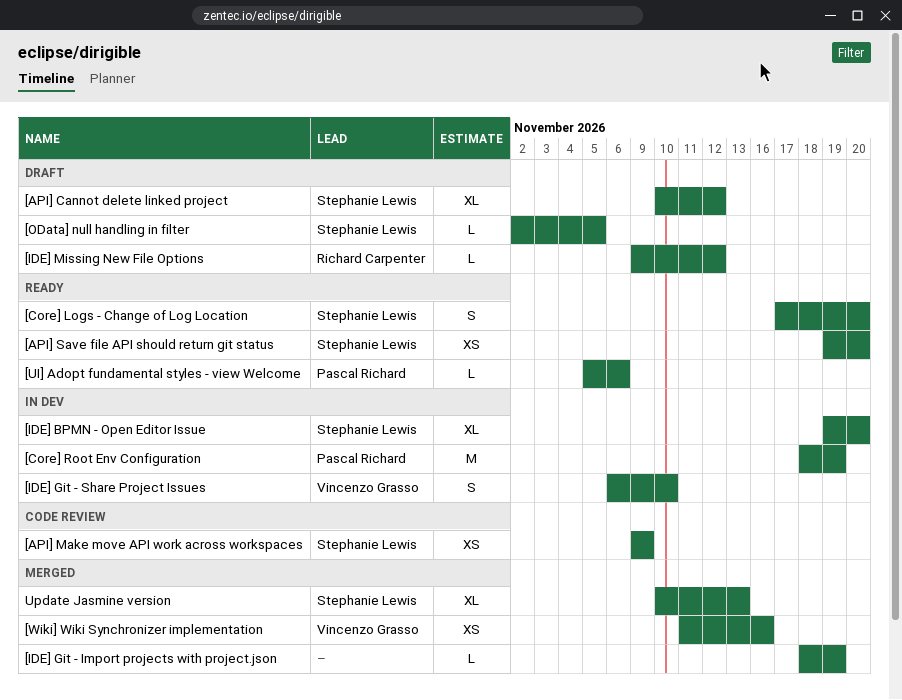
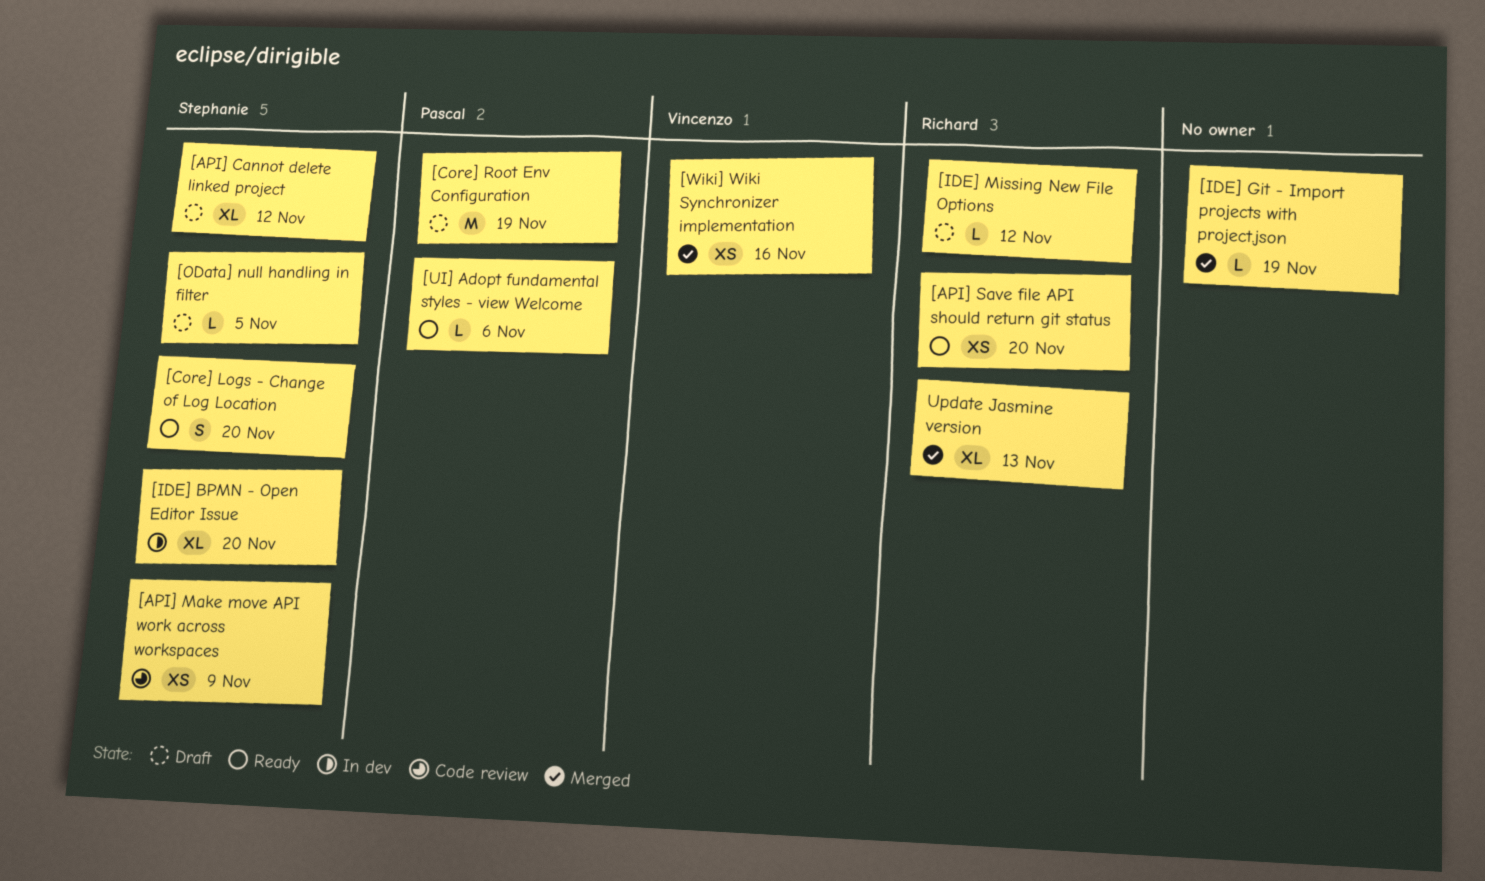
[API] Save file API should return git status, owner: Stephanie Lewis -> Richard Carpenter
[Core] Root Env Configuration, status: In dev -> Draft
[IDE] Git - Share Project Issues: present -> none
Update Jasmine version, owner: Stephanie Lewis -> Richard Carpenter

